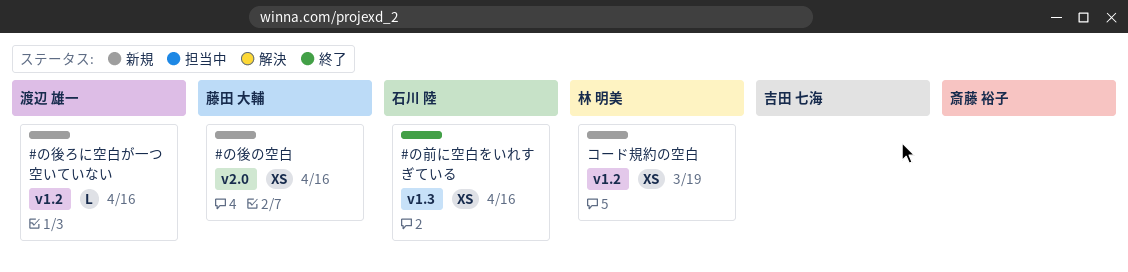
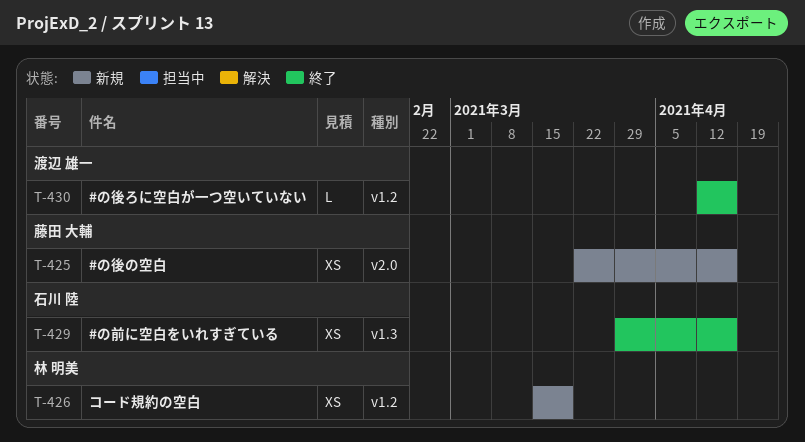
#の後ろに空白が一つ空いていない, status: 新規 -> 終了

